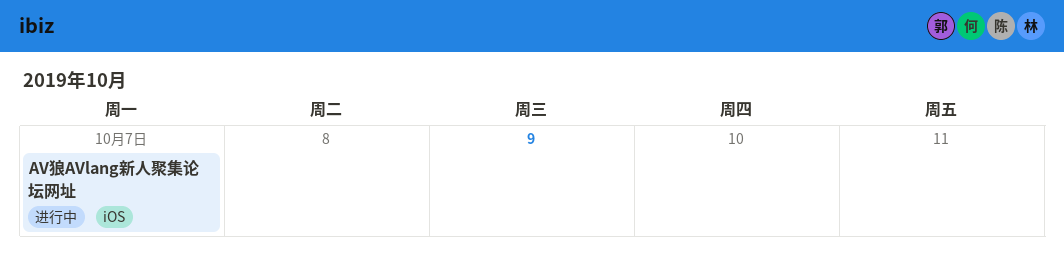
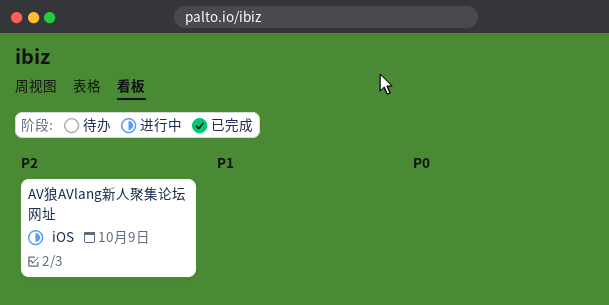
AV狼AVlang新人聚集论坛网址, due: Oct 7 -> Oct 9

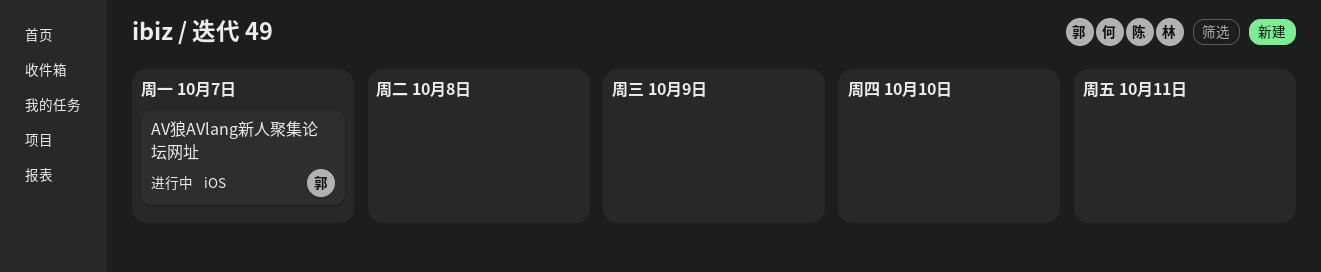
AV狼AVlang新人聚集论坛网址, due: Oct 9 -> Oct 7

